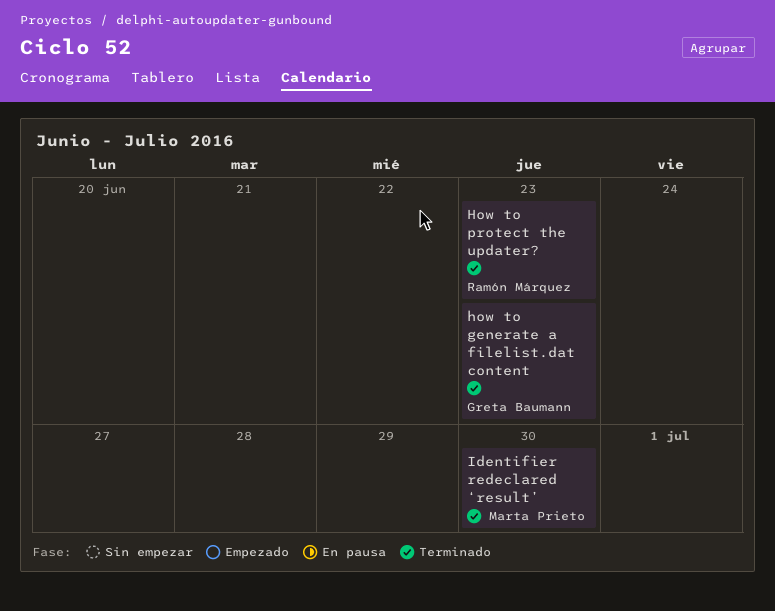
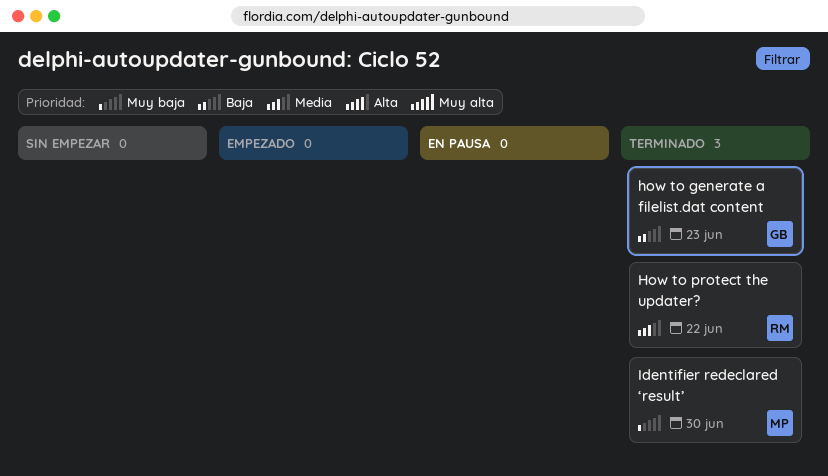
How to protect the updater?, due: Jun 23 -> Jun 22

